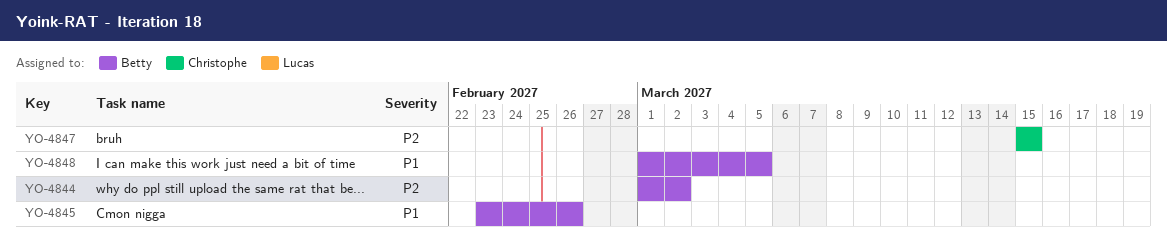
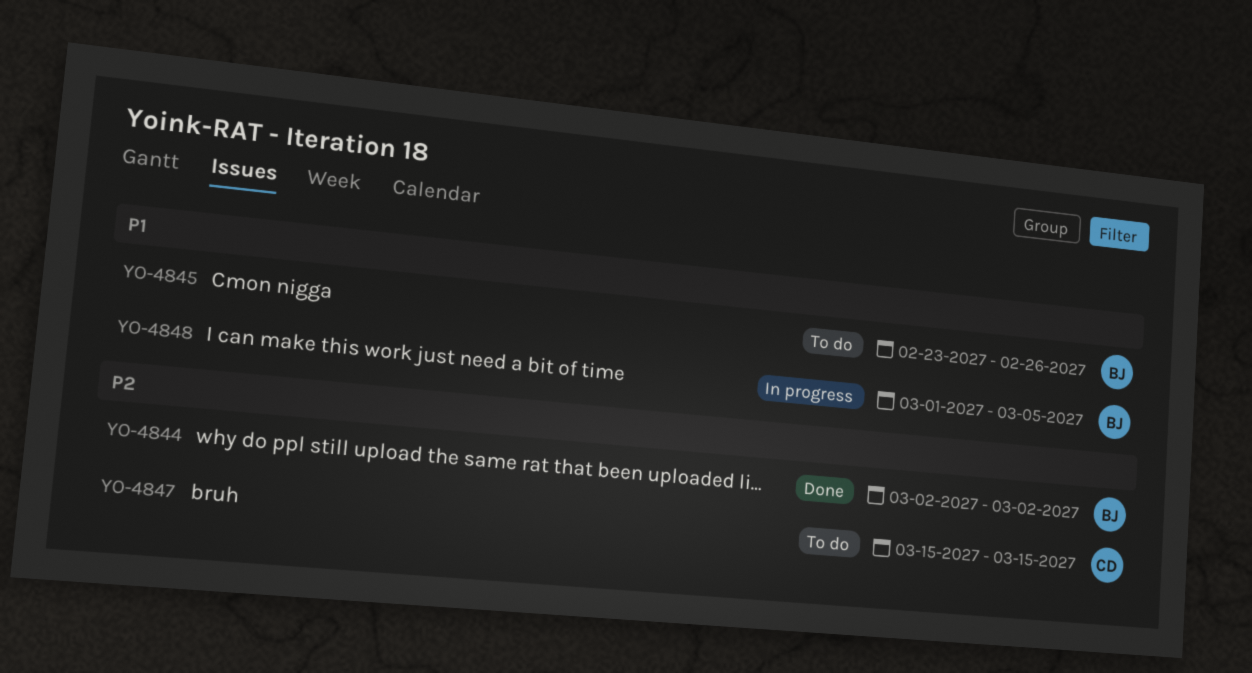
YO-4844, start: Mar 1 -> Mar 2

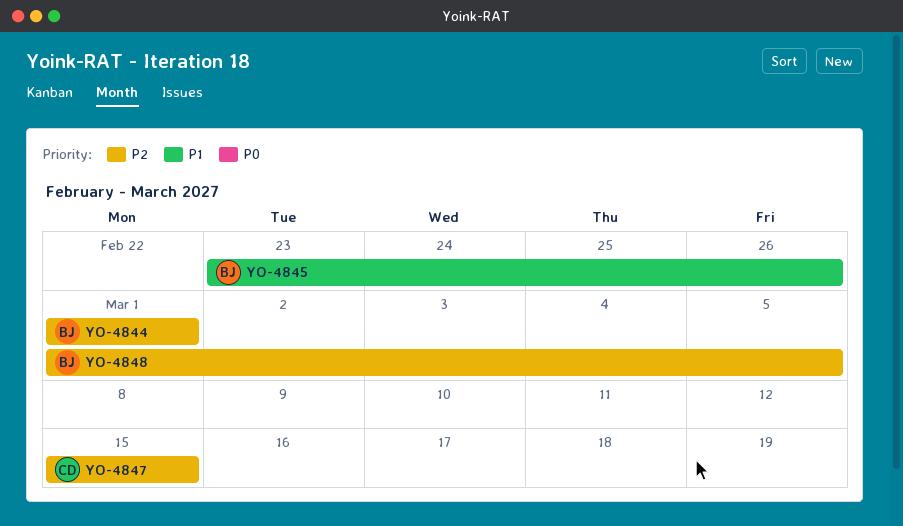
YO-4844, start: Mar 2 -> Mar 1
YO-4844, due: Mar 2 -> Mar 1
YO-4848, priority: P1 -> P2

